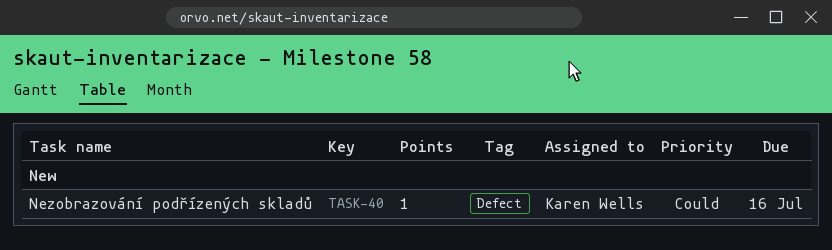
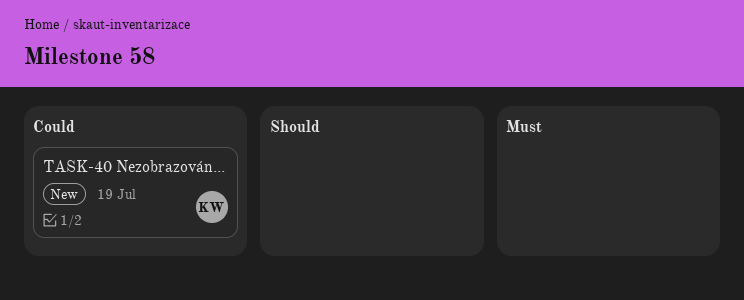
TASK-40, due: Jul 16 -> Jul 19

